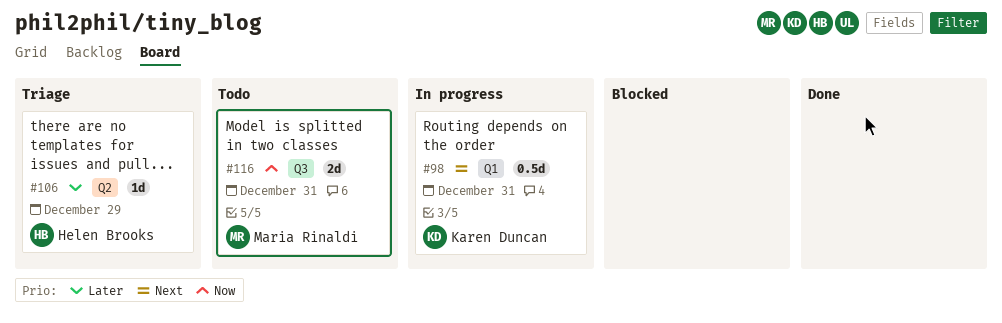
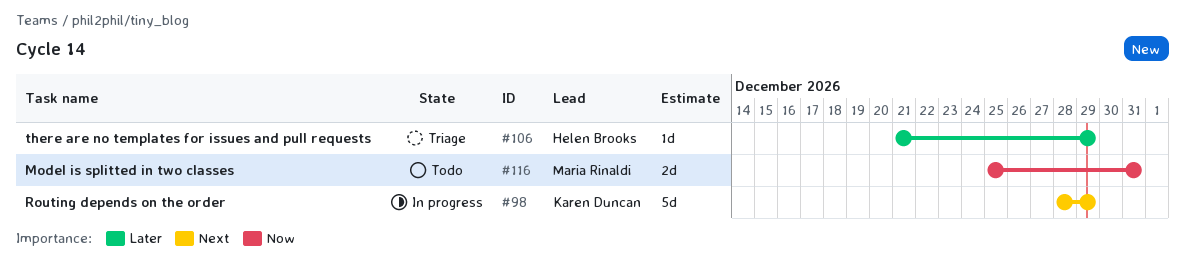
#98, estimate: 0.5d -> 5d
#98, due: Dec 31 -> Dec 29

